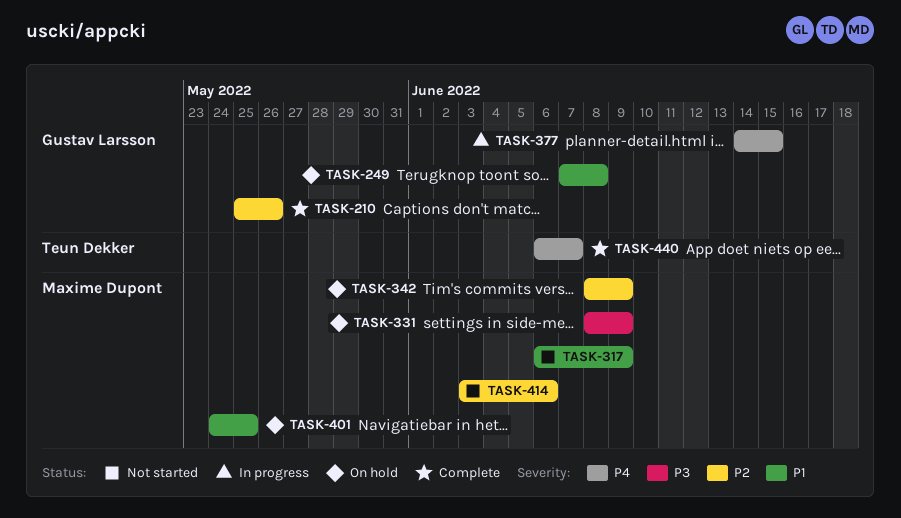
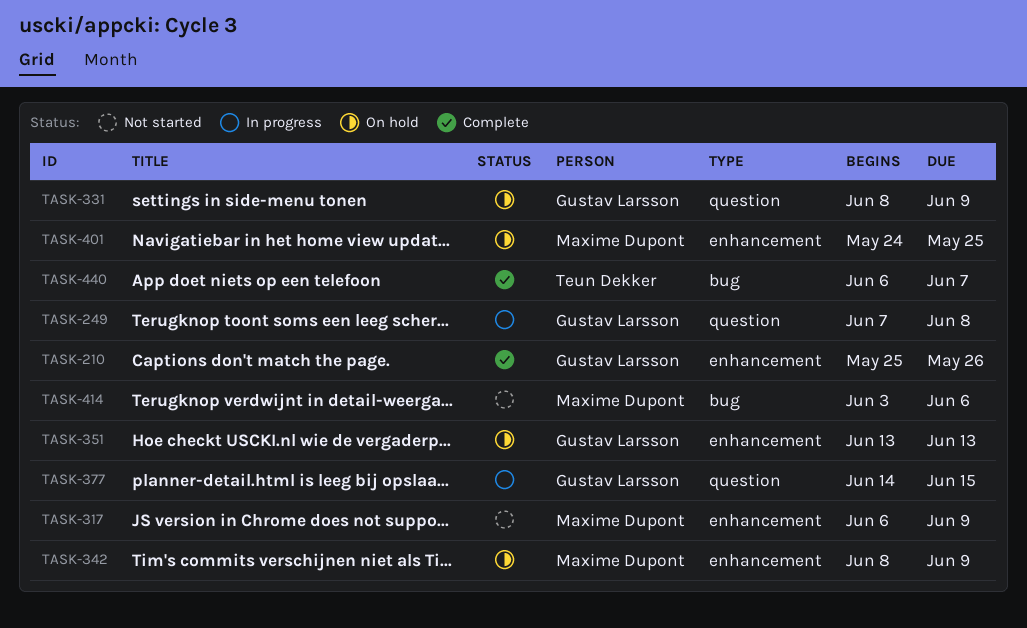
TASK-249, status: On hold -> In progress
TASK-331, owner: Maxime Dupont -> Gustav Larsson
TASK-351: none -> present

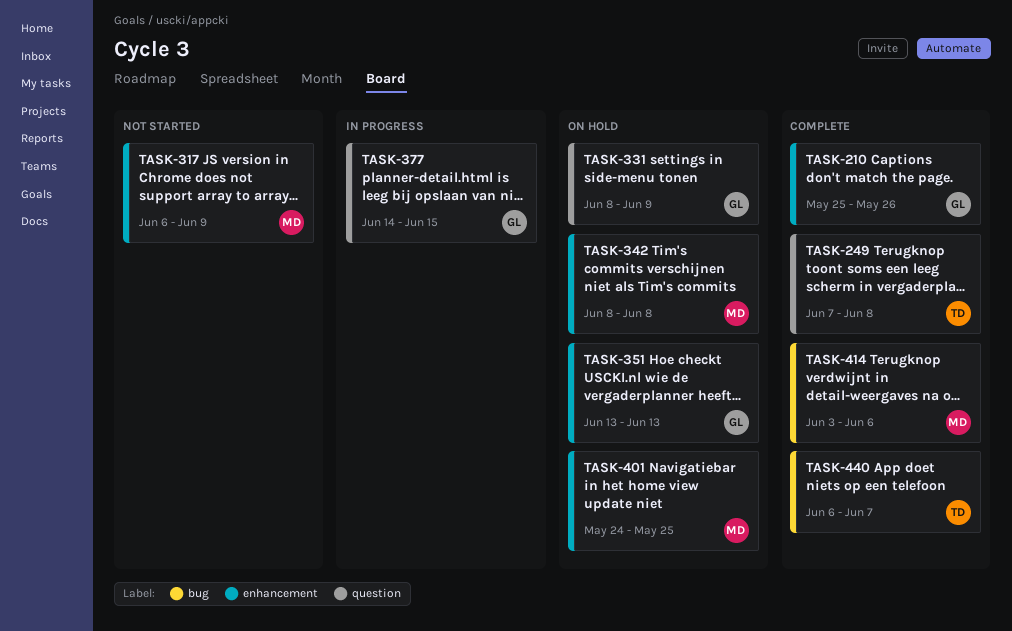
TASK-249, status: In progress -> Complete
TASK-249, owner: Gustav Larsson -> Teun Dekker
TASK-342, due: Jun 9 -> Jun 8
TASK-414, status: Not started -> Complete

